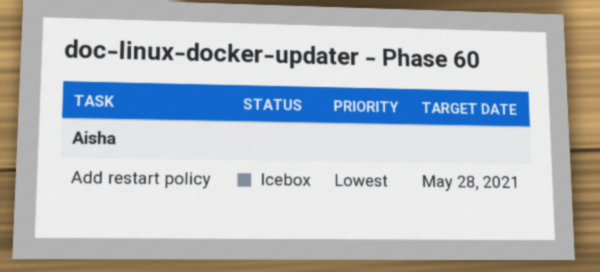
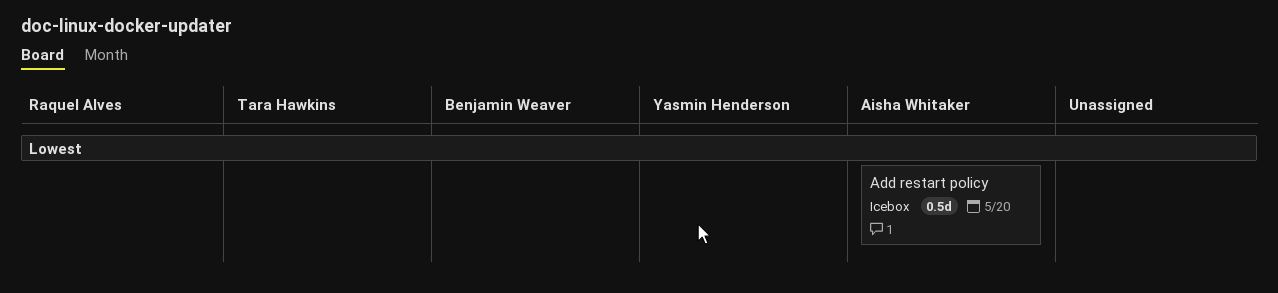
Add restart policy, due: May 28 -> May 20

